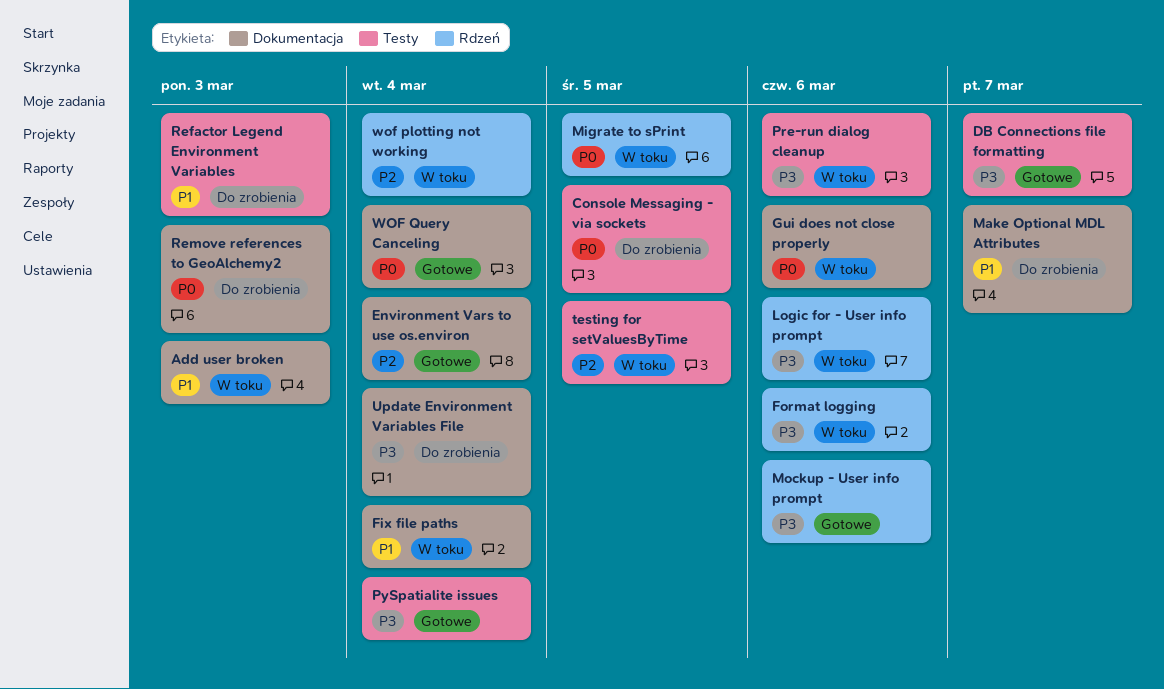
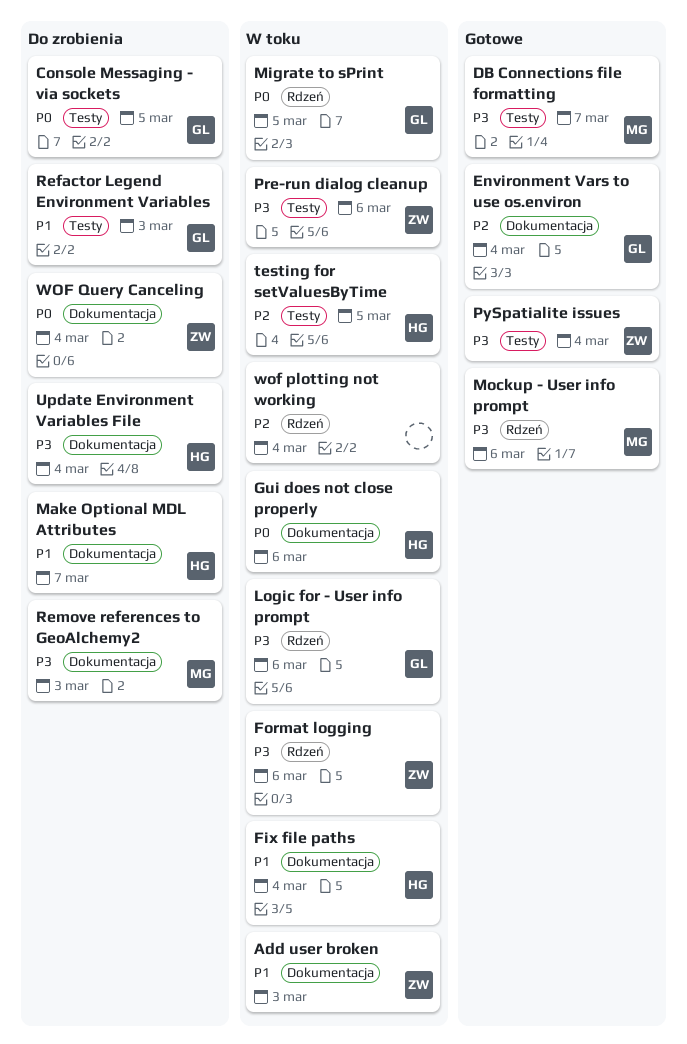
Remove references to GeoAlchemy2, priority: P0 -> P3
WOF Query Canceling, status: Gotowe -> Do zrobienia

